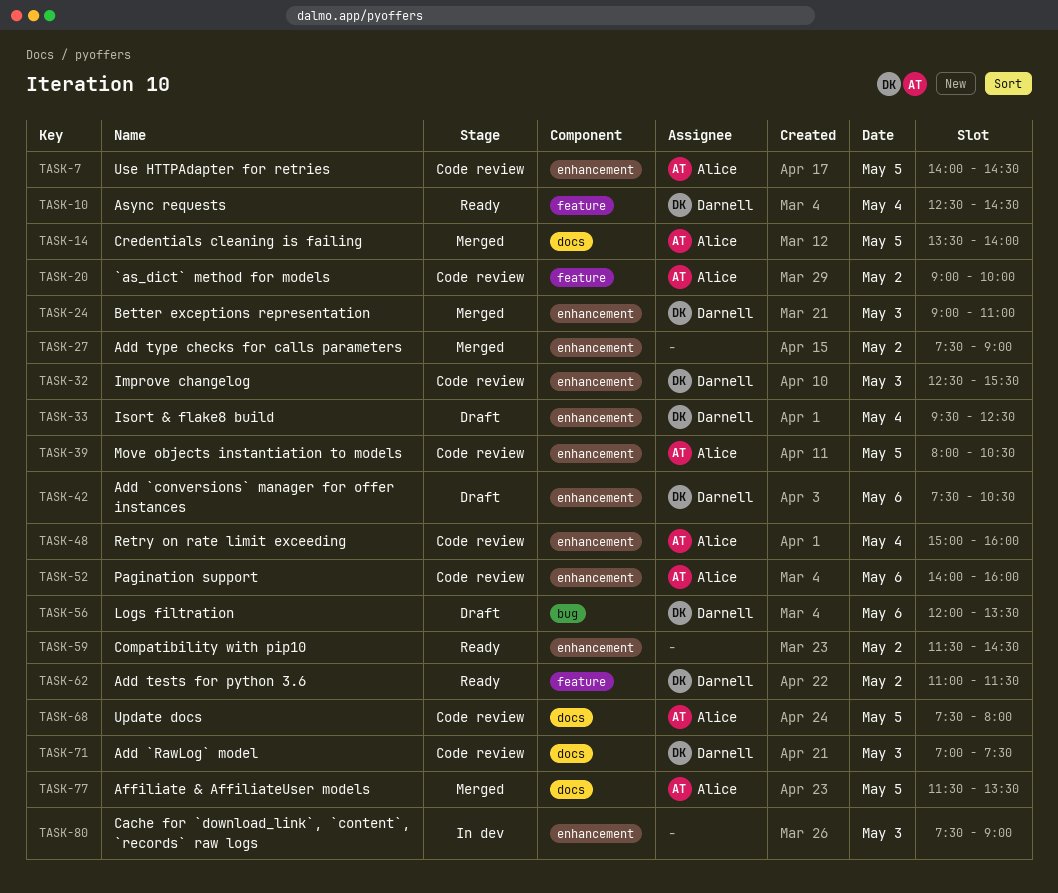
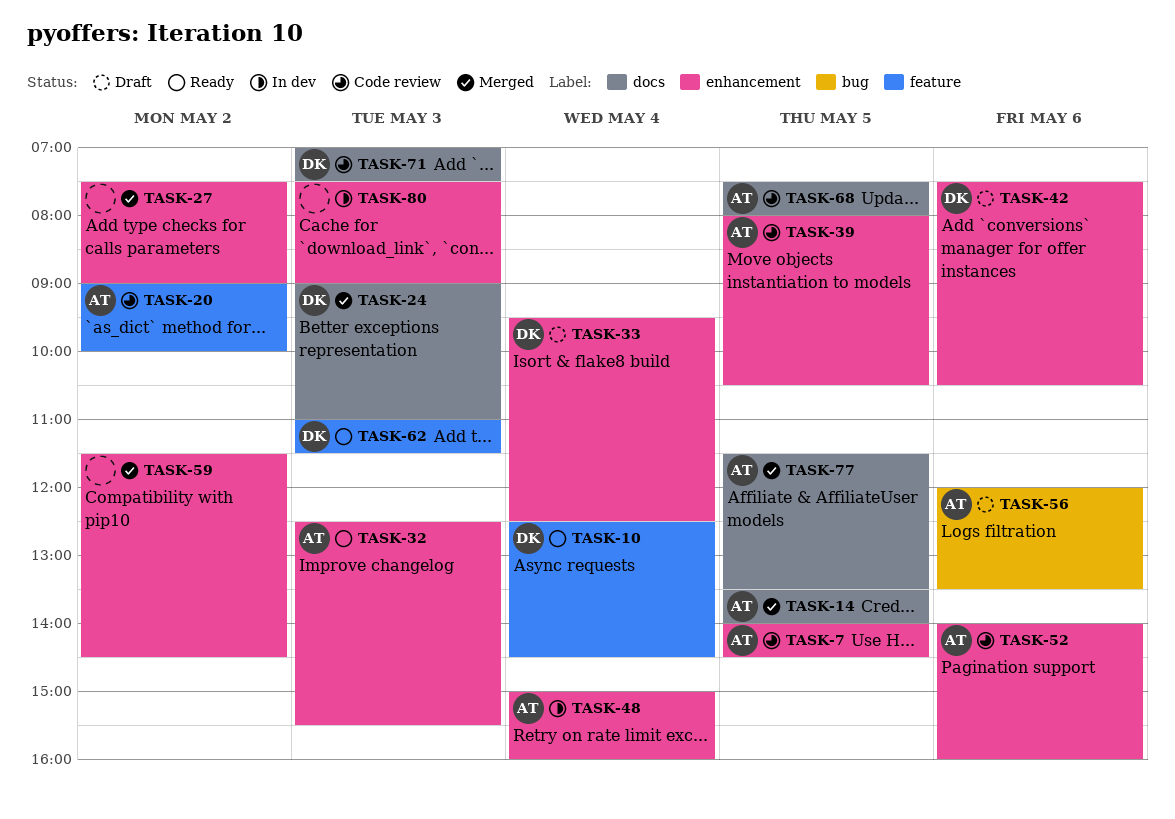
TASK-24, label: enhancement -> docs
TASK-32, status: Code review -> Ready
TASK-32, owner: Darnell -> Alice
TASK-48, status: Code review -> In dev
TASK-56, owner: Darnell -> Alice
TASK-59, status: Ready -> Merged
TASK-62, day: May 2 -> May 3

